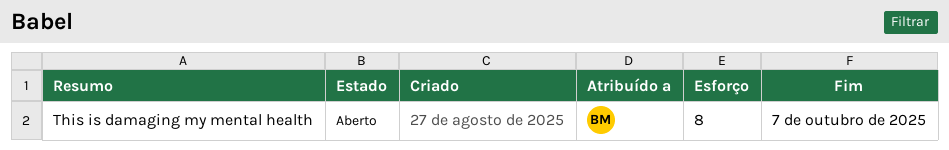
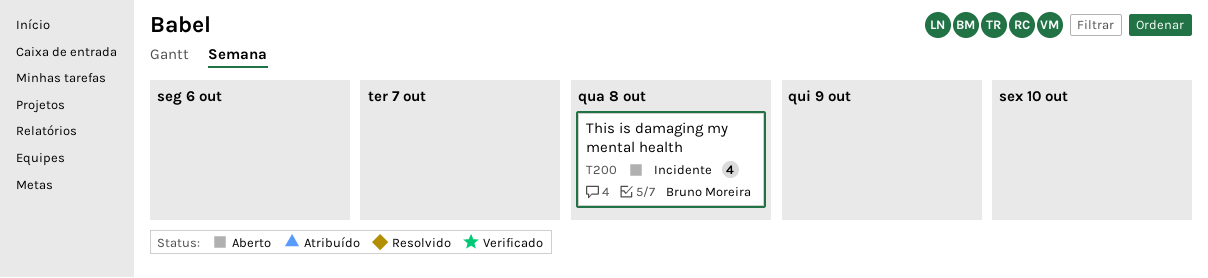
This is damaging my mental health, estimate: 8 -> 4
This is damaging my mental health, due: Oct 7 -> Oct 8

